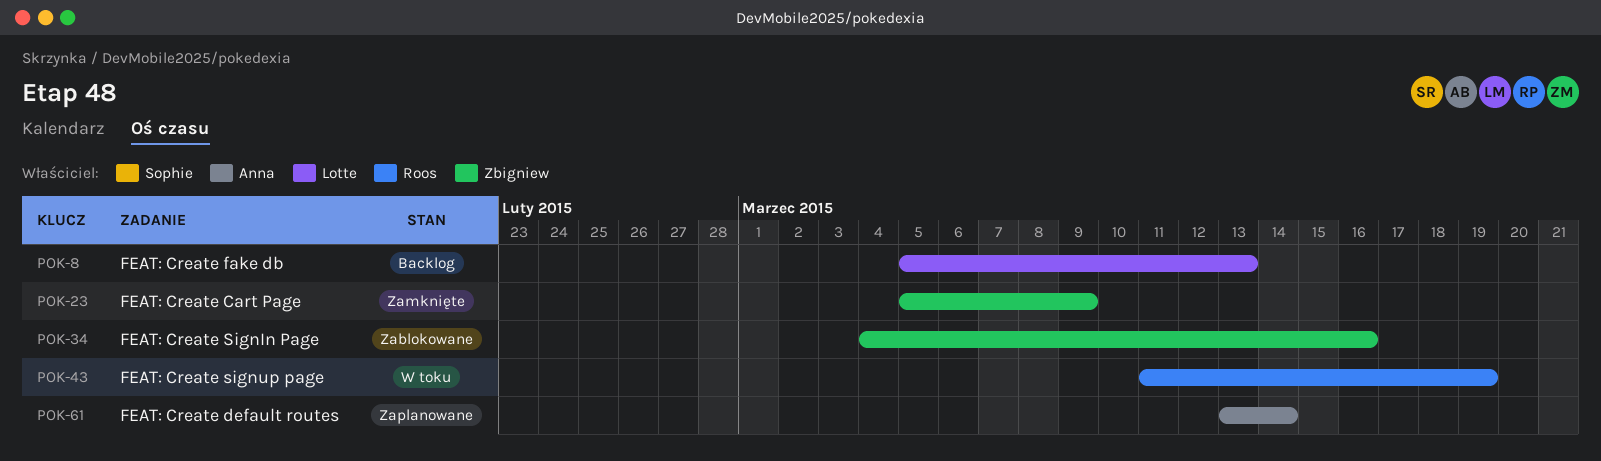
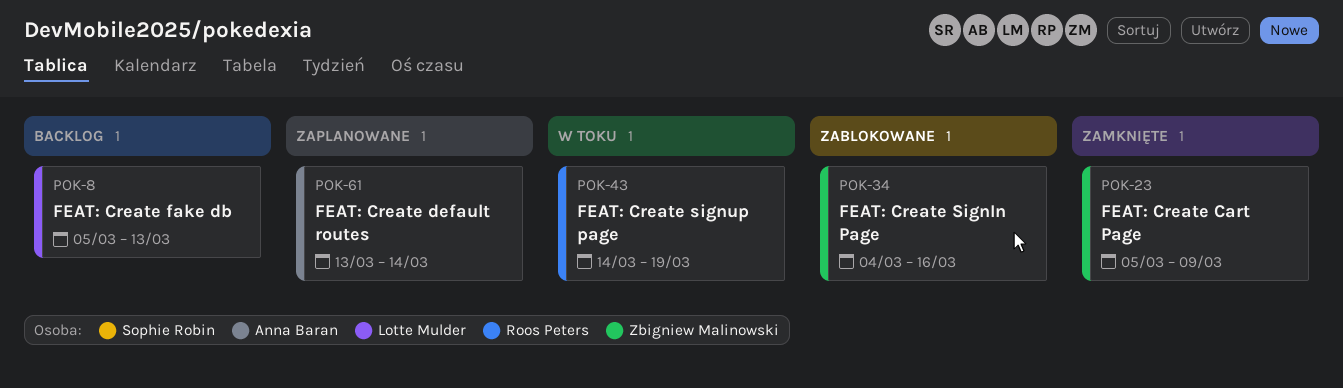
POK-43, start: Mar 11 -> Mar 14

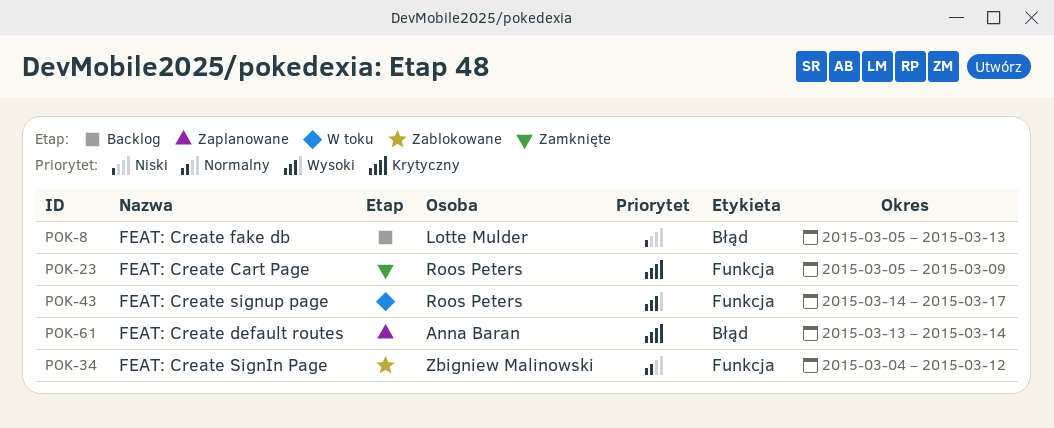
POK-23, owner: Zbigniew Malinowski -> Roos Peters
POK-34, due: Mar 16 -> Mar 12
POK-43, due: Mar 19 -> Mar 17

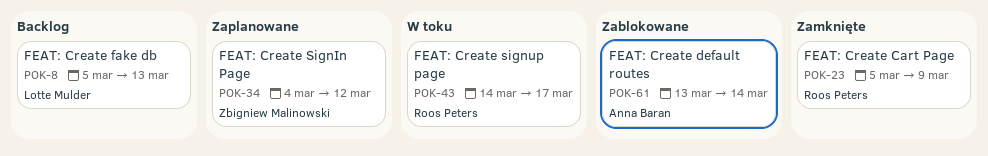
POK-34, status: Zablokowane -> Zaplanowane
POK-61, status: Zaplanowane -> Zablokowane

